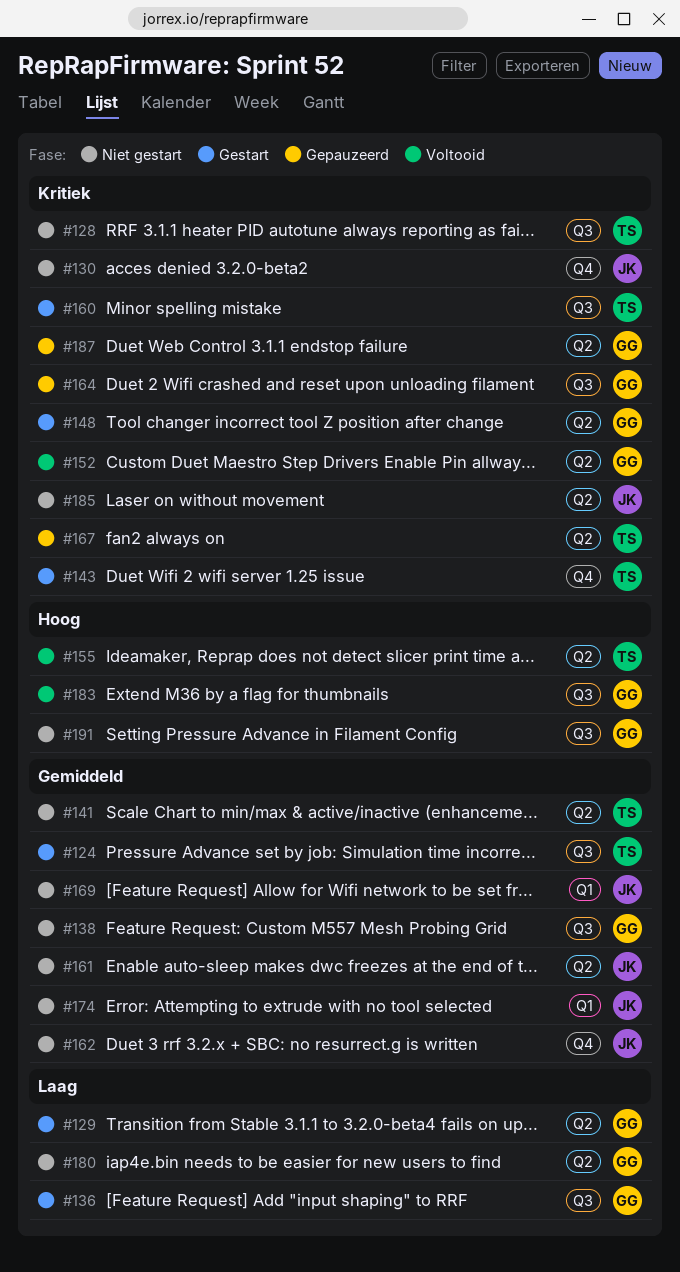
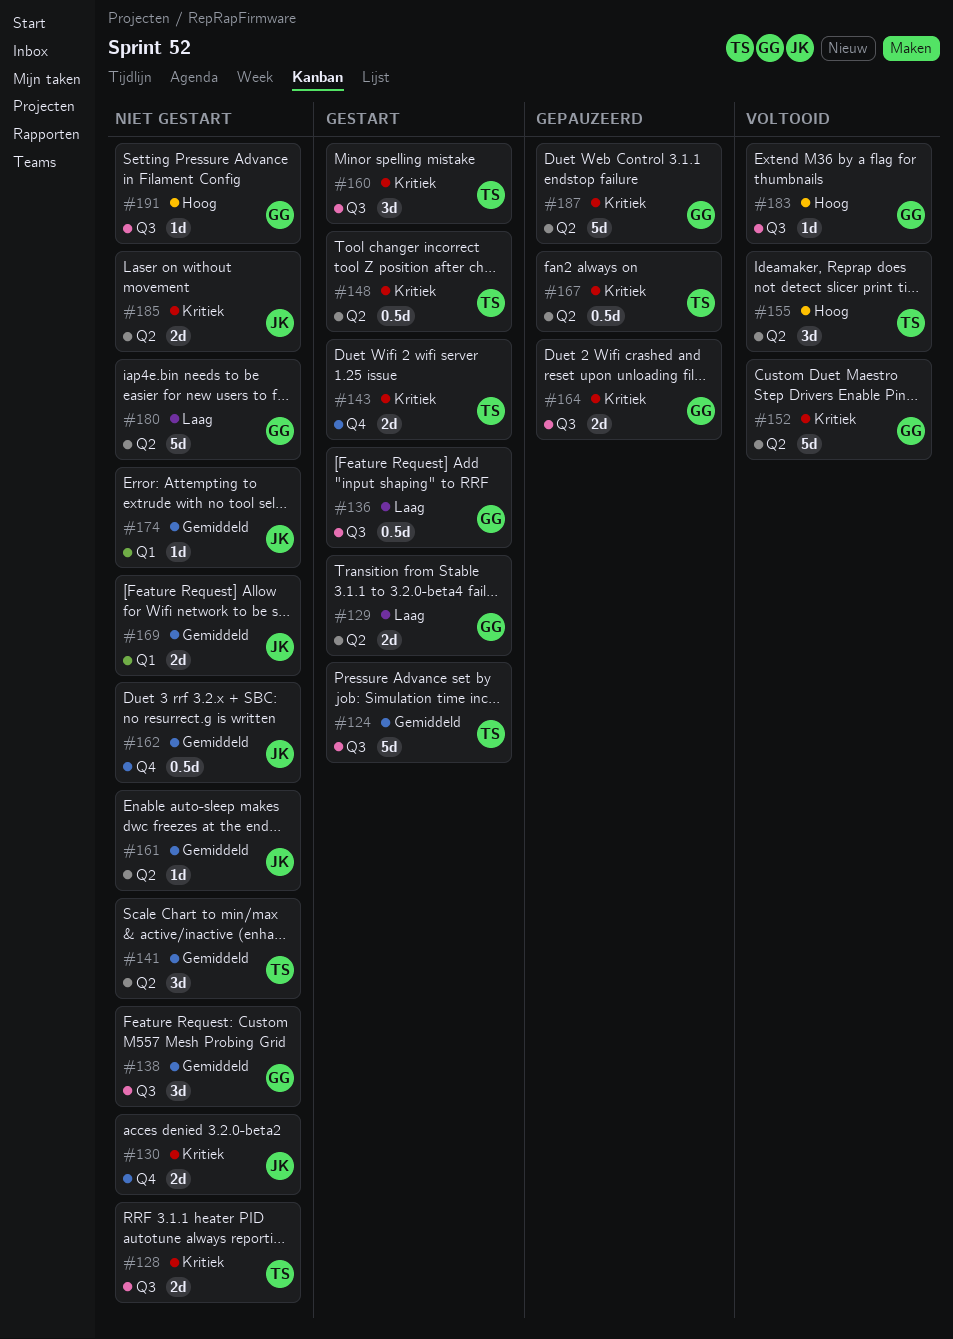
#148, owner: GG -> TS

